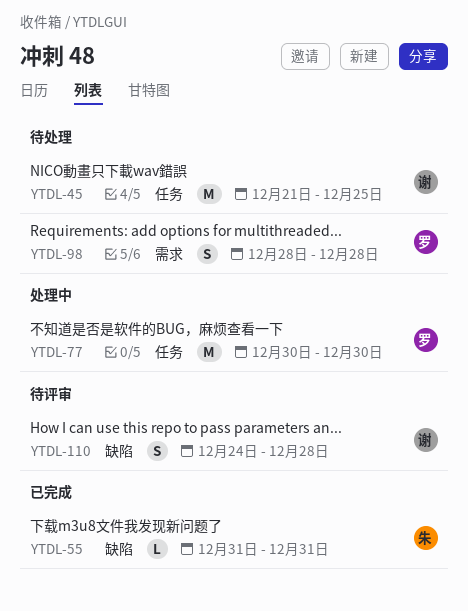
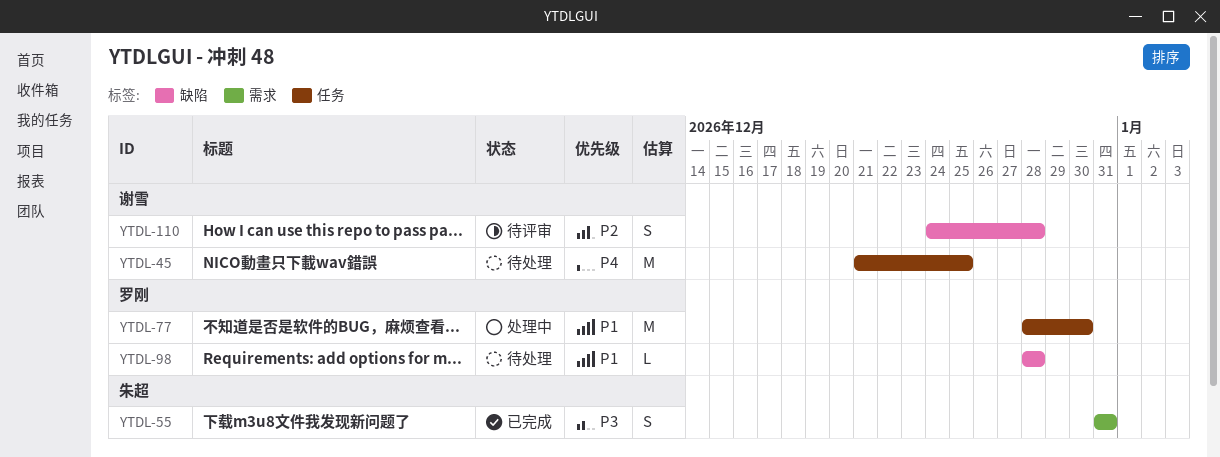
YTDL-55, label: 缺陷 -> 需求
YTDL-55, estimate: L -> S
YTDL-77, start: Dec 30 -> Dec 28
YTDL-98, label: 需求 -> 缺陷
YTDL-98, estimate: S -> L

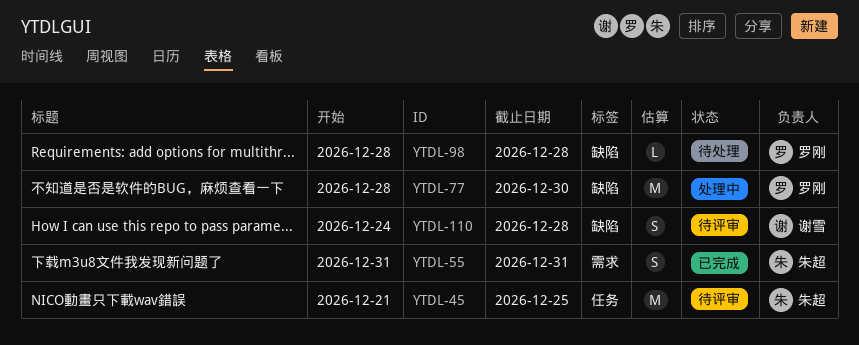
YTDL-45, status: 待处理 -> 待评审
YTDL-45, owner: 谢雪 -> 朱超
YTDL-77, label: 任务 -> 缺陷

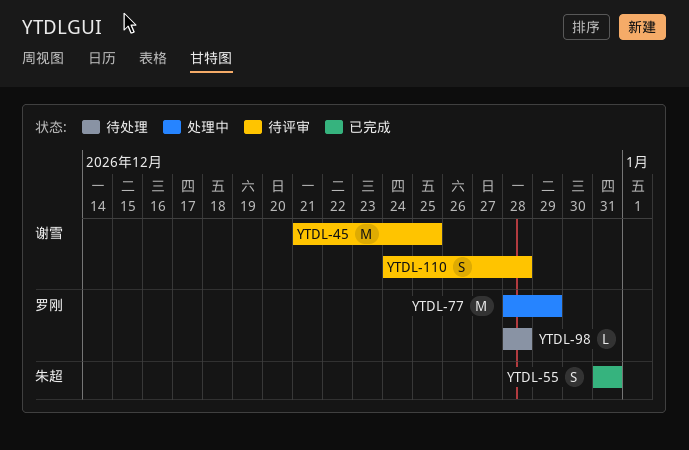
YTDL-45, owner: 朱超 -> 谢雪
YTDL-77, due: Dec 30 -> Dec 29

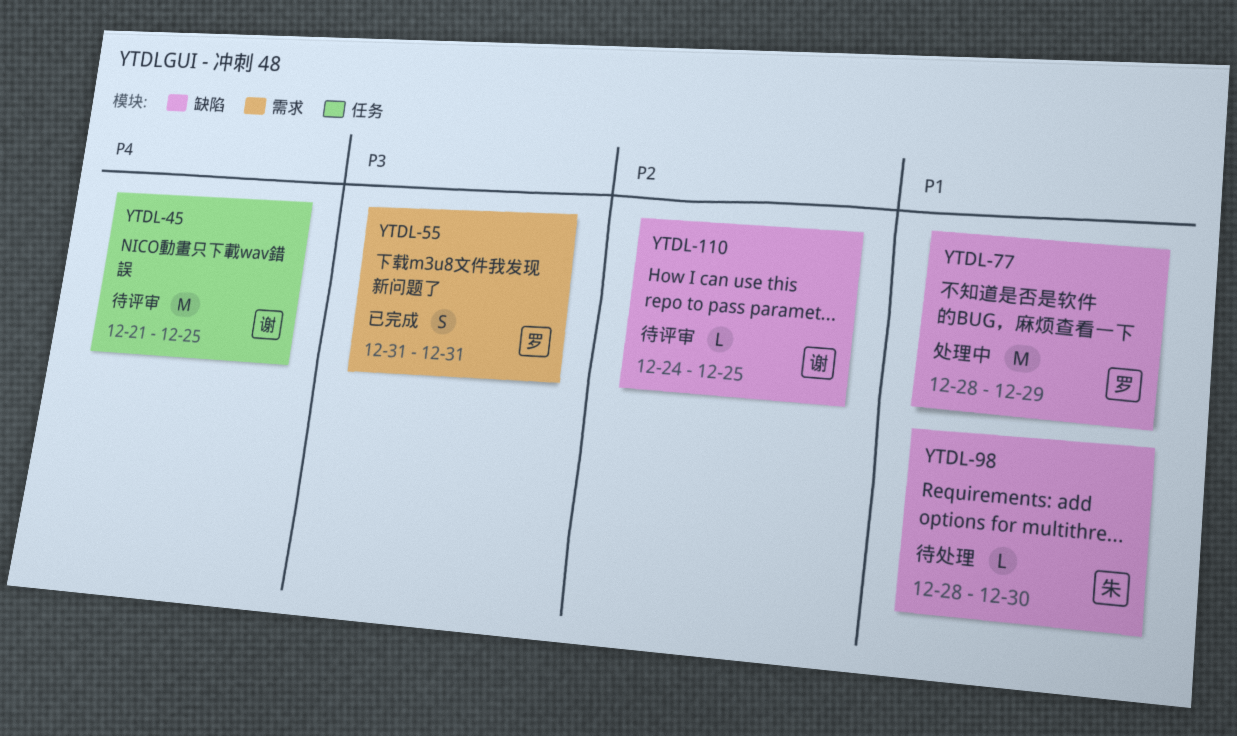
YTDL-55, owner: 朱超 -> 罗刚
YTDL-98, owner: 罗刚 -> 朱超
YTDL-98, due: Dec 28 -> Dec 30
YTDL-110, estimate: S -> L
YTDL-110, due: Dec 28 -> Dec 25

